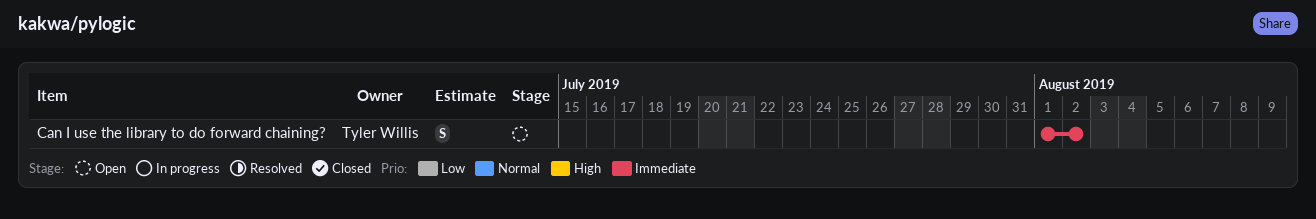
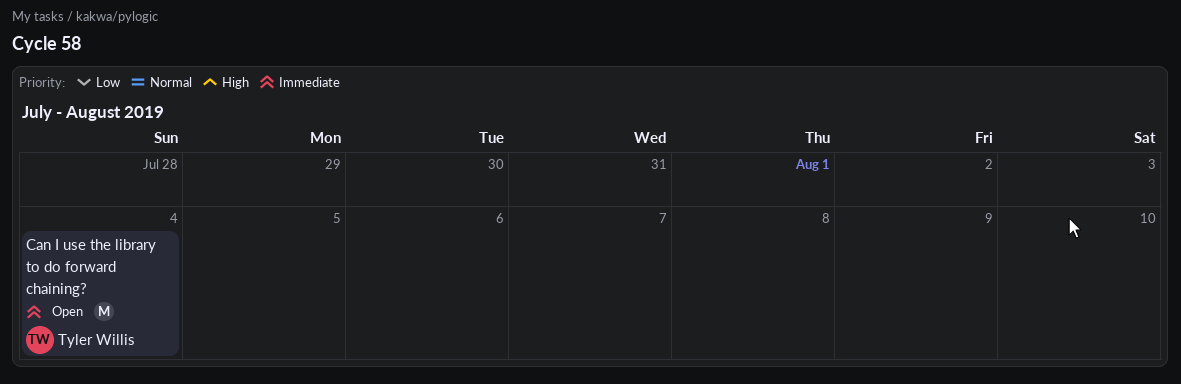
Can I use the library to do forward chaining?, estimate: S -> M
Can I use the library to do forward chaining?, due: Aug 2 -> Aug 4

